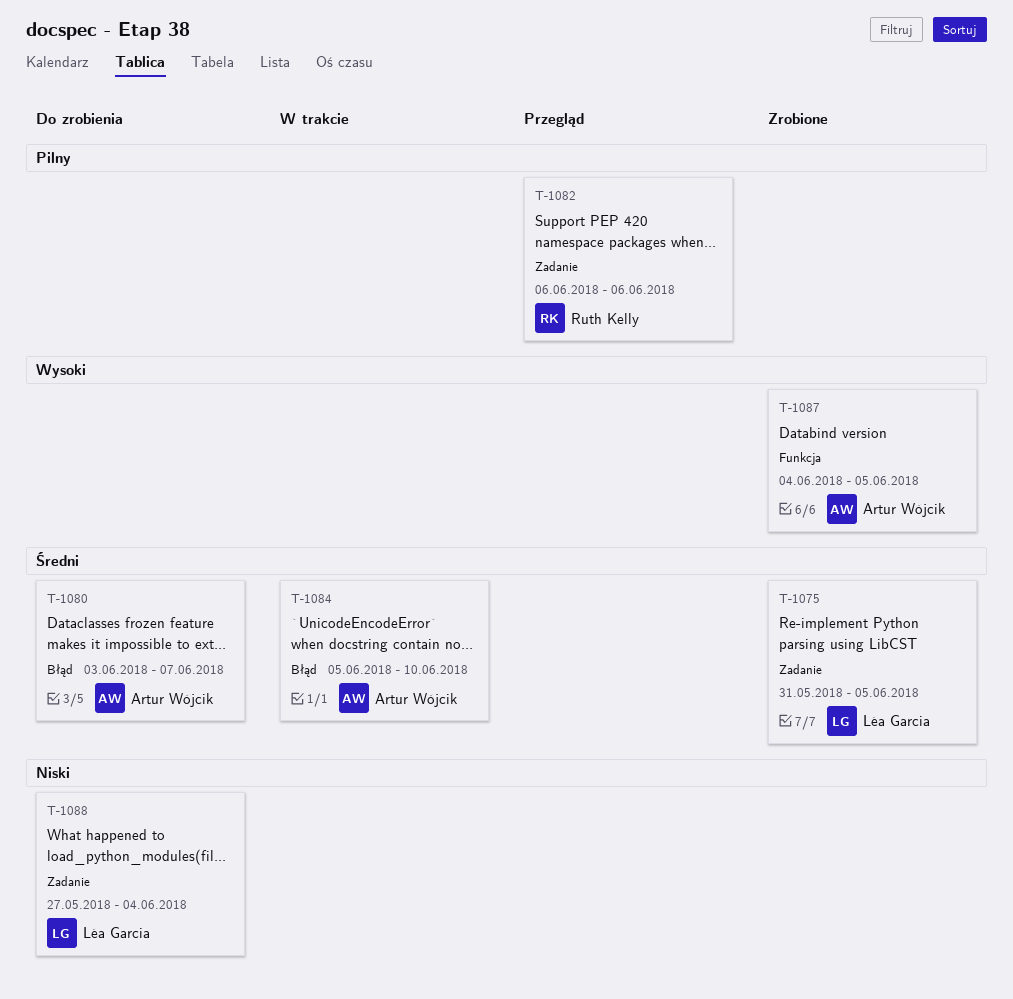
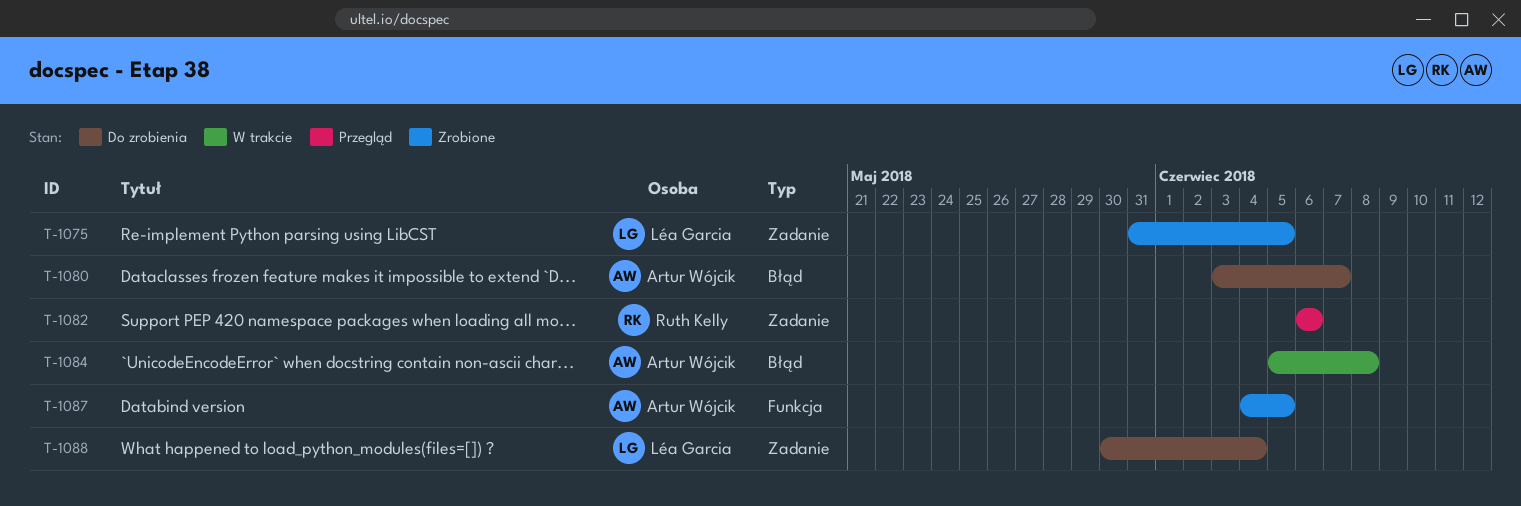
T-1084, due: Jun 10 -> Jun 8
T-1088, start: May 27 -> May 30

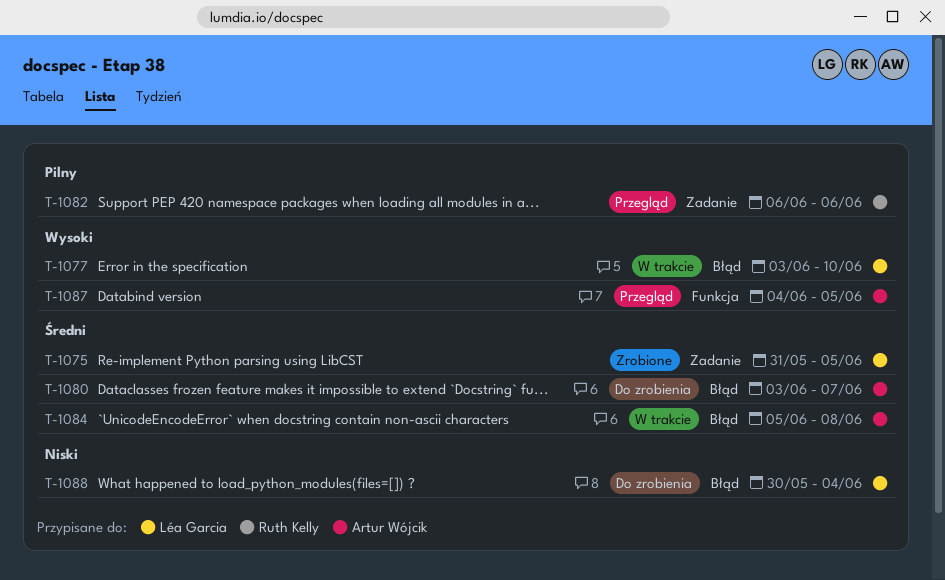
T-1077: none -> present
T-1087, status: Zrobione -> Przegląd
T-1088, label: Zadanie -> Błąd

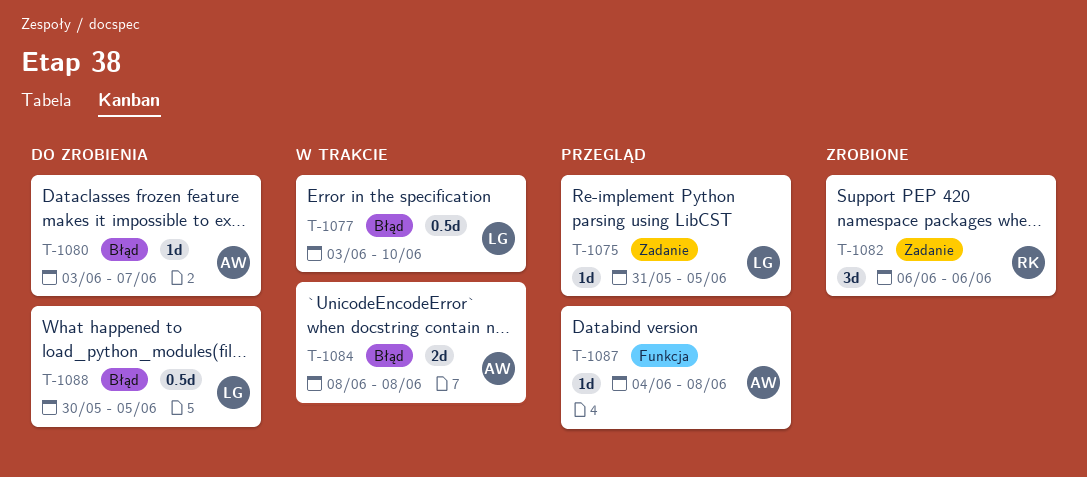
T-1075, status: Zrobione -> Przegląd
T-1082, status: Przegląd -> Zrobione
T-1084, start: Jun 5 -> Jun 8
T-1087, due: Jun 5 -> Jun 8
T-1088, due: Jun 4 -> Jun 5

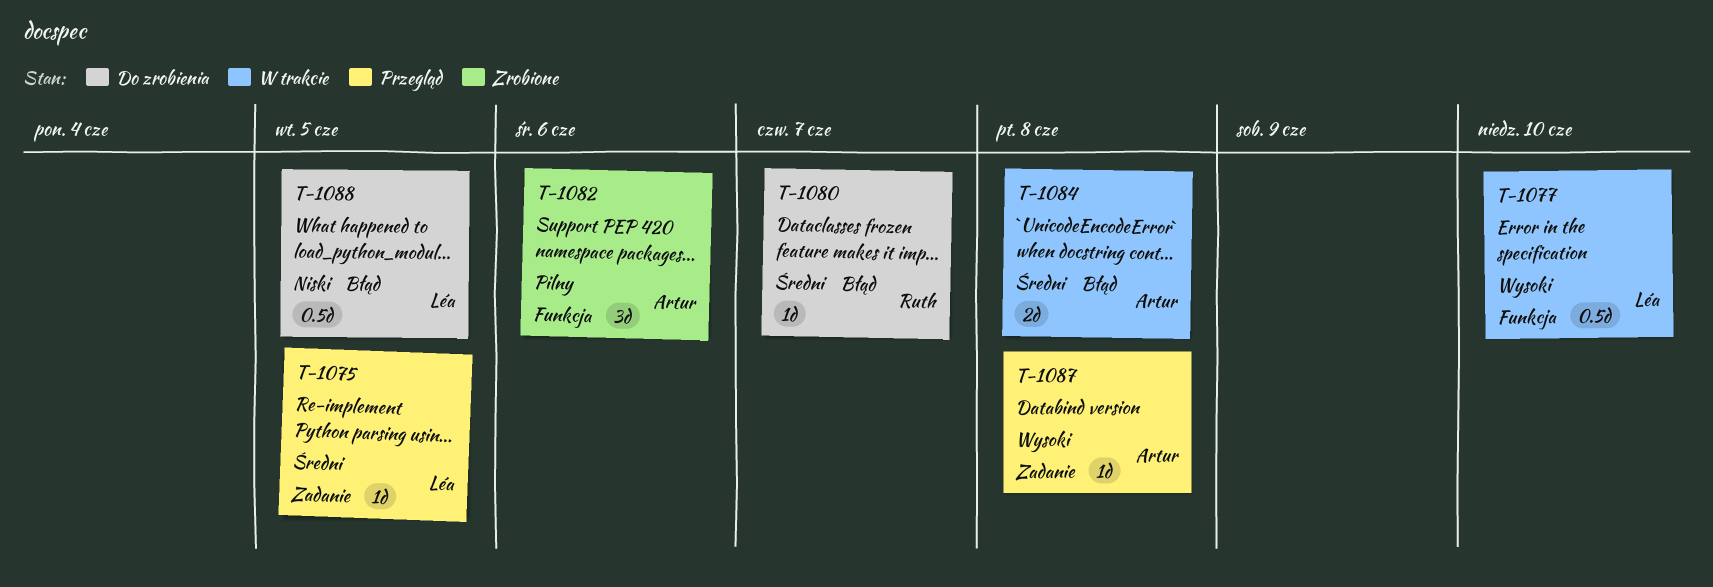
T-1077, label: Błąd -> Funkcja
T-1080, owner: Artur -> Ruth
T-1082, owner: Ruth -> Artur
T-1082, label: Zadanie -> Funkcja
T-1087, label: Funkcja -> Zadanie

